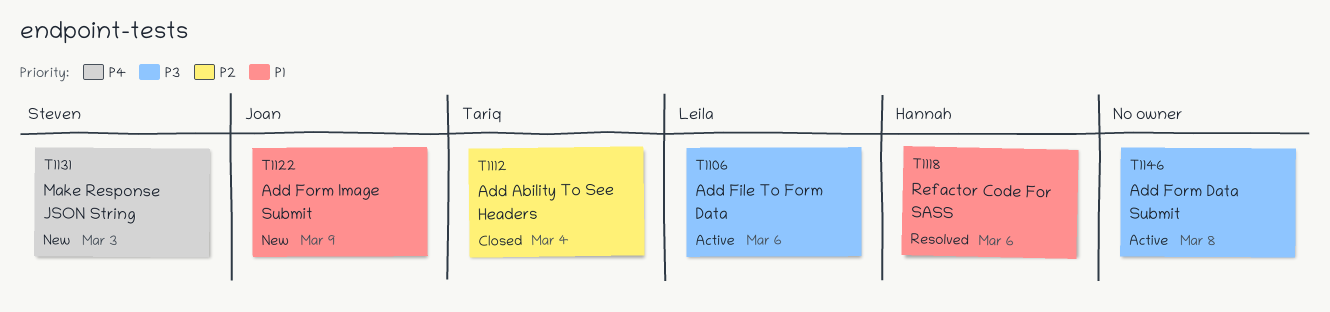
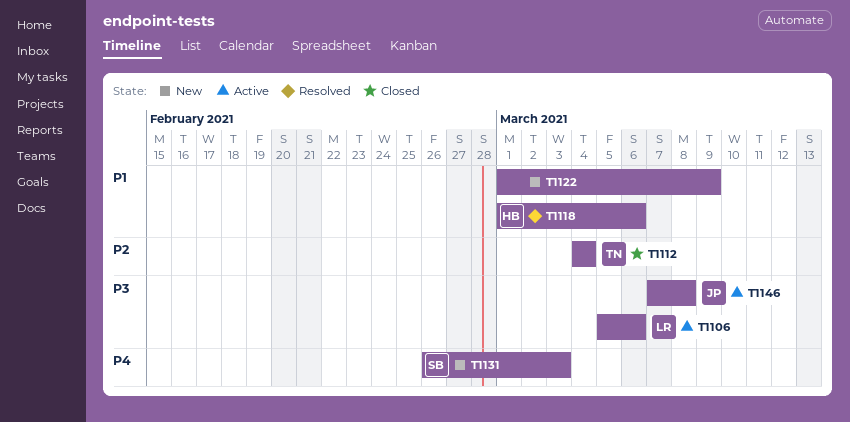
T1122, owner: Joan -> none
T1146, owner: none -> Joan

